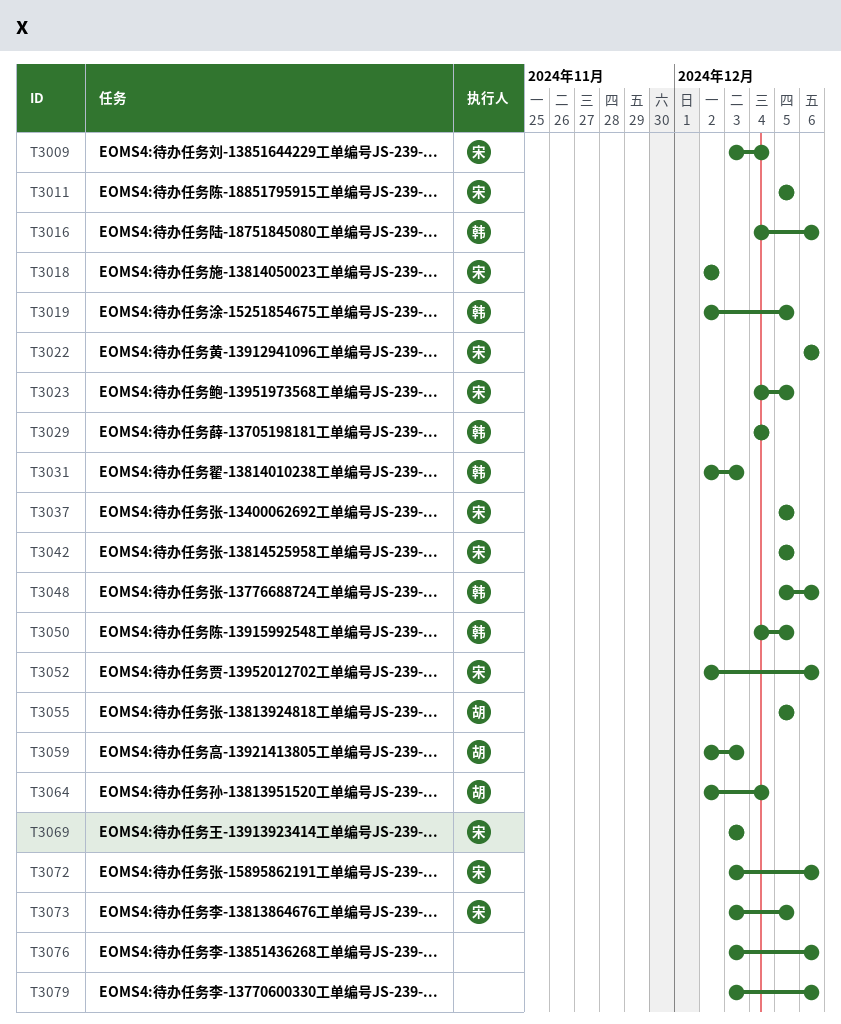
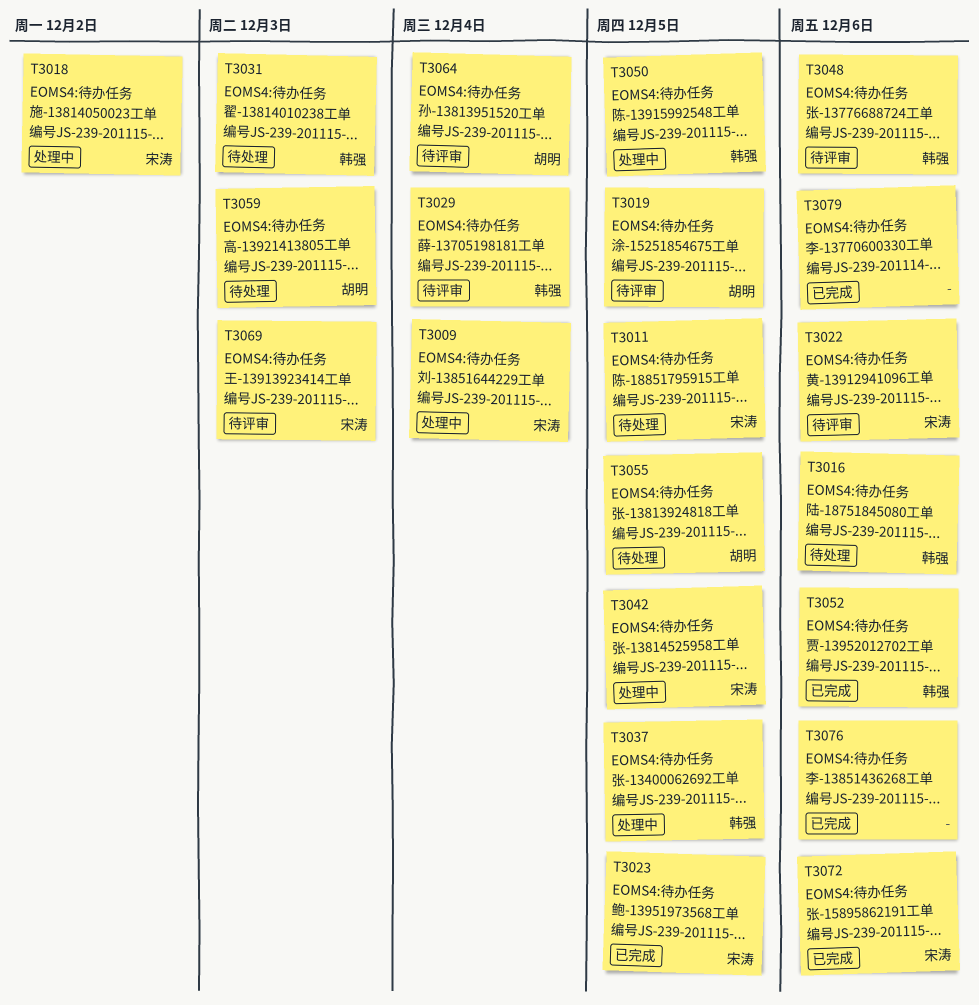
T3019, owner: 韩强 -> 胡明
T3037, owner: 宋涛 -> 韩强
T3052, owner: 宋涛 -> 韩强
T3073: present -> none

